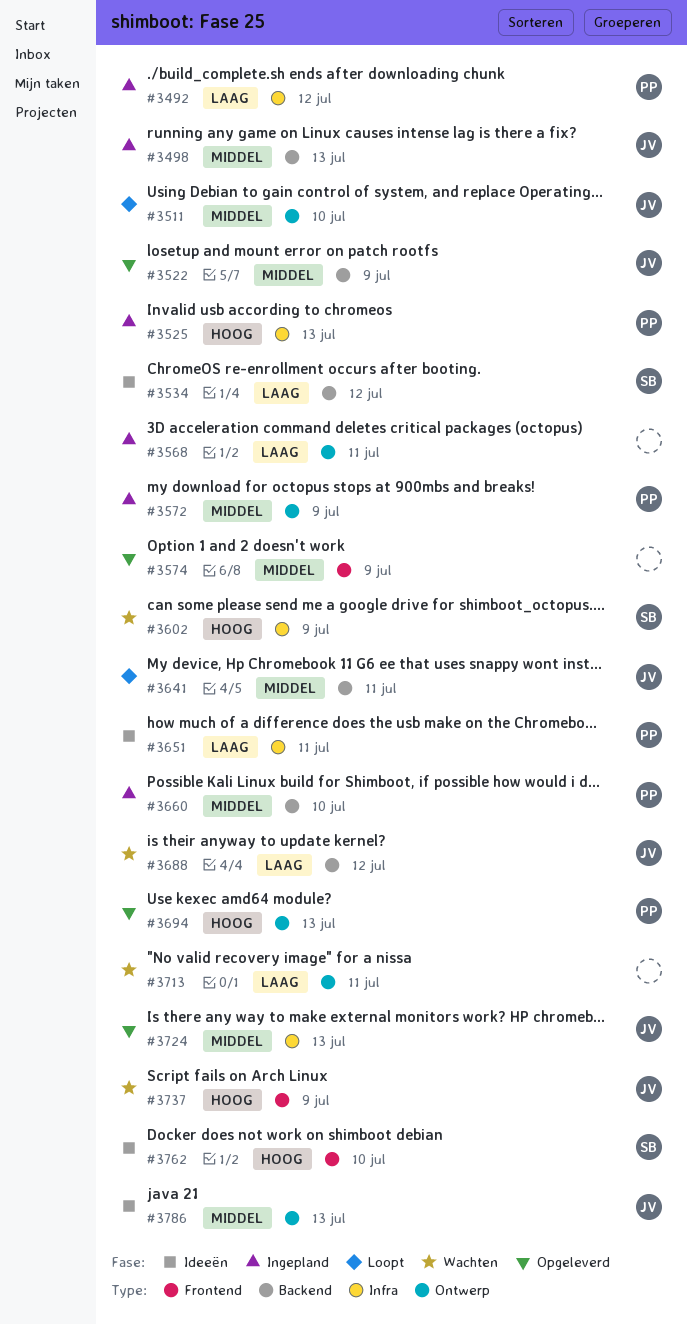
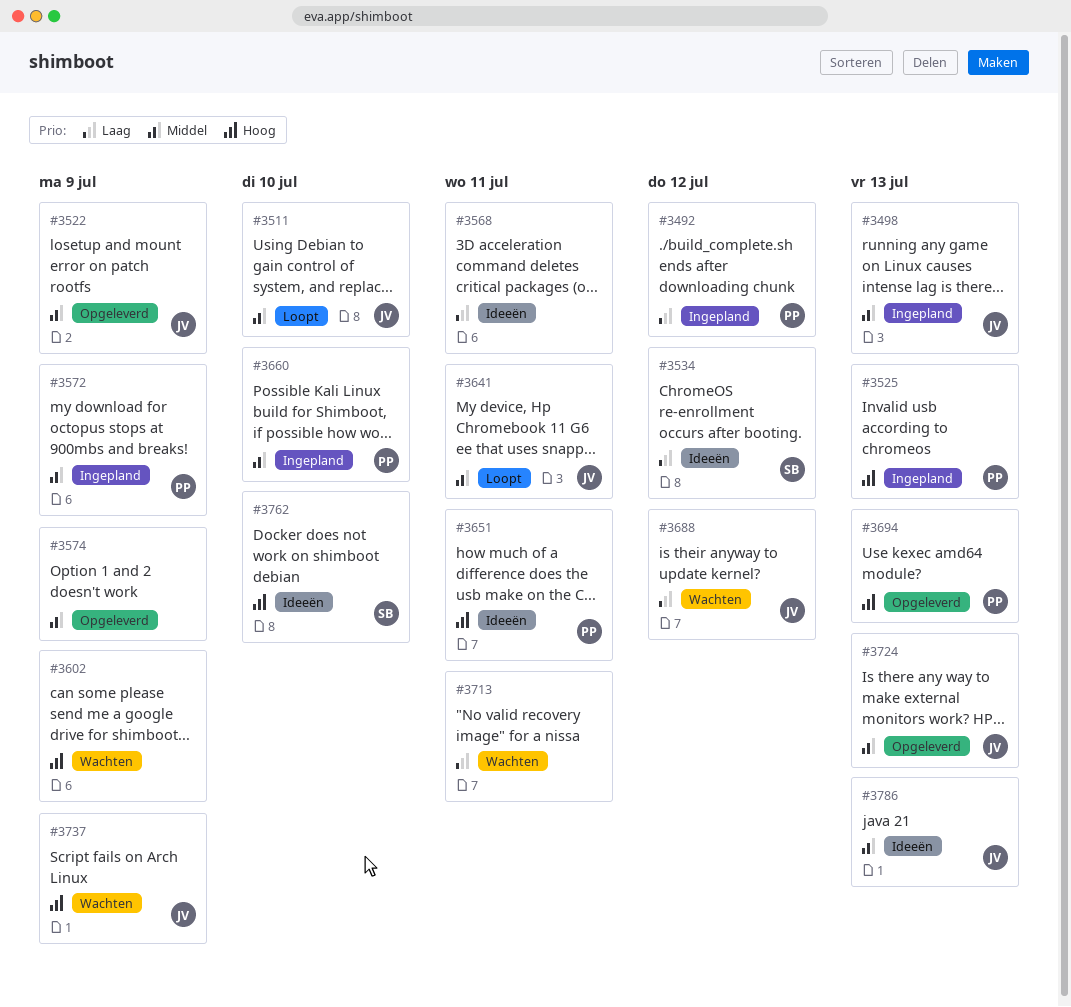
#3568, status: Ingepland -> Ideeën
#3602, owner: SB -> none
#3651, priority: Laag -> Hoog

